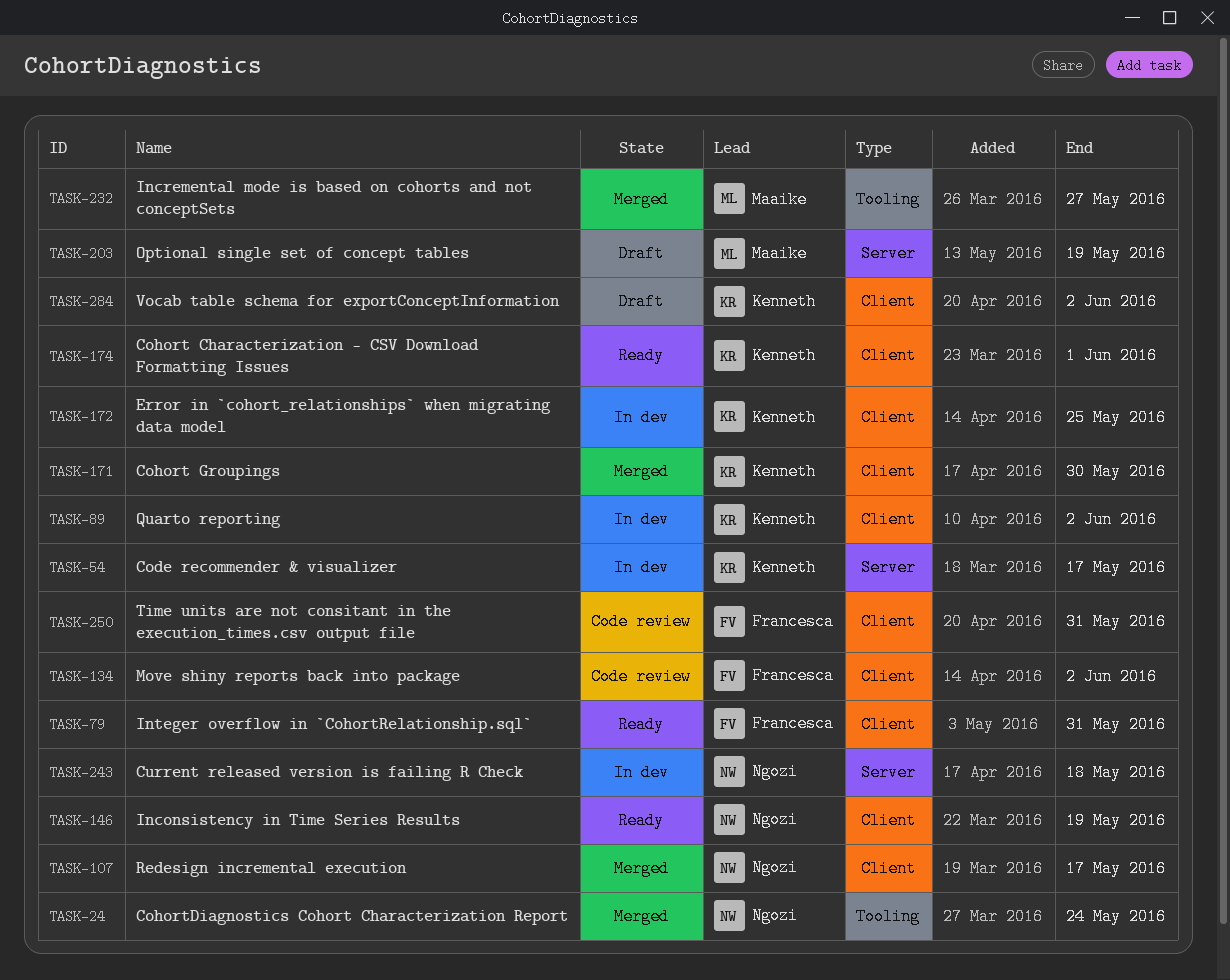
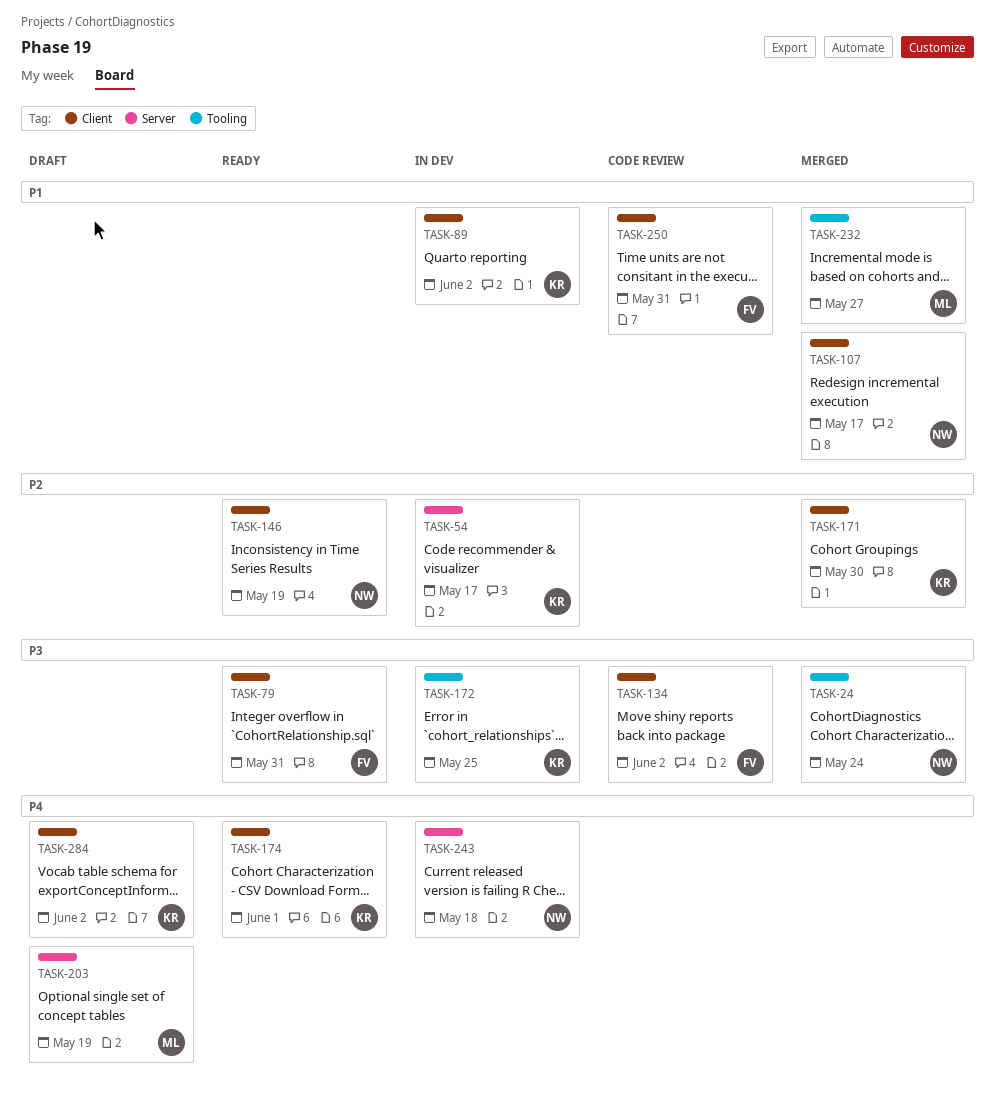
TASK-172, label: Client -> Tooling

